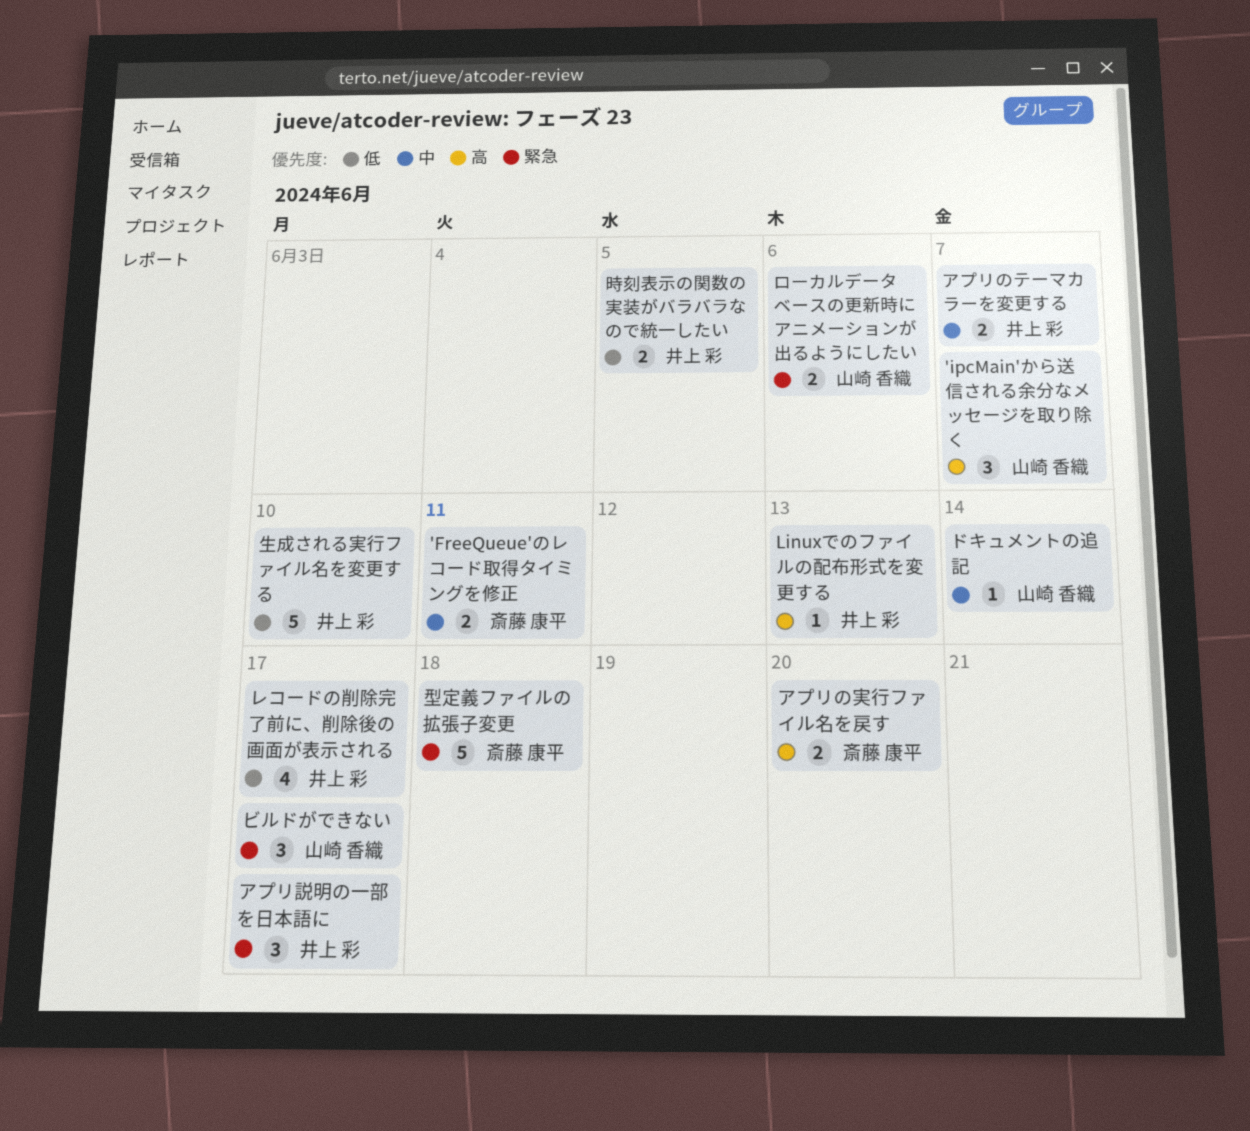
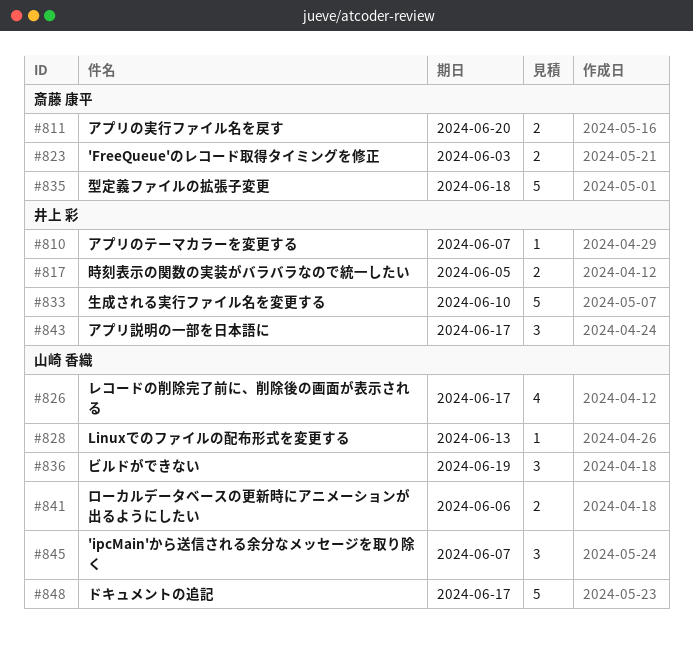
'FreeQueue'のレコード取得タイミングを修正, due: Jun 11 -> Jun 3
Linuxでのファイルの配布形式を変更する, owner: 井上 彩 -> 山崎 香織
アプリのテーマカラーを変更する, estimate: 2 -> 1
ドキュメントの追記, estimate: 1 -> 5
ドキュメントの追記, due: Jun 14 -> Jun 17
ビルドができない, due: Jun 17 -> Jun 19
レコードの削除完了前に、削除後の画面が表示される, owner: 井上 彩 -> 山崎 香織

